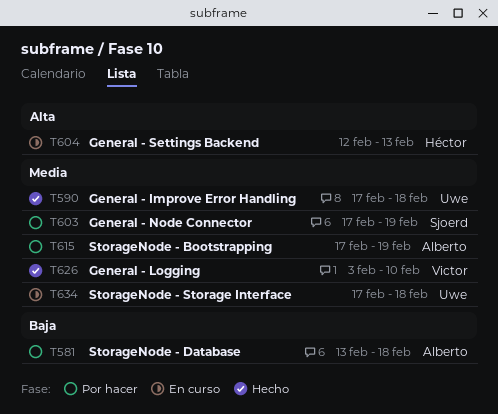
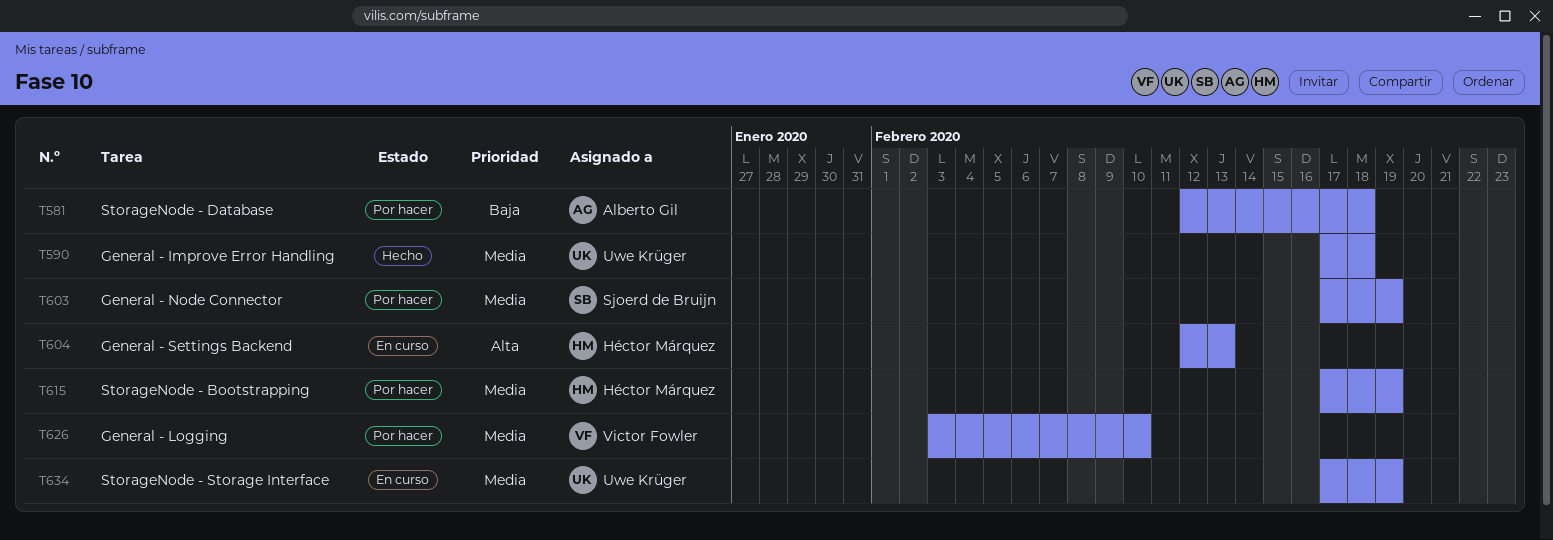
T581, start: Feb 13 -> Feb 12
T615, owner: Alberto Gil -> Héctor Márquez
T626, status: Hecho -> Por hacer
T634, due: Feb 18 -> Feb 19

